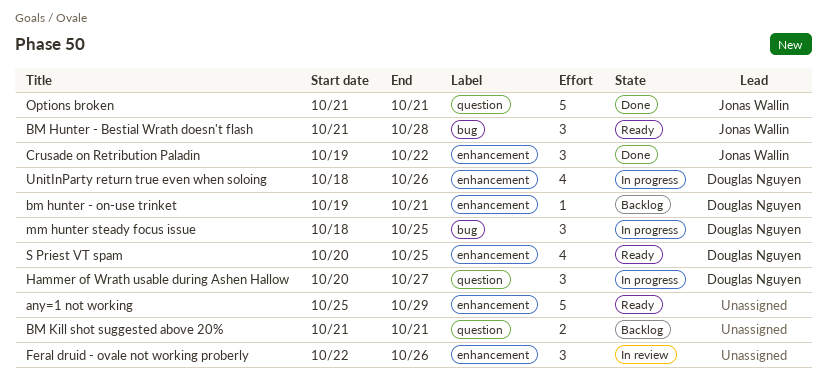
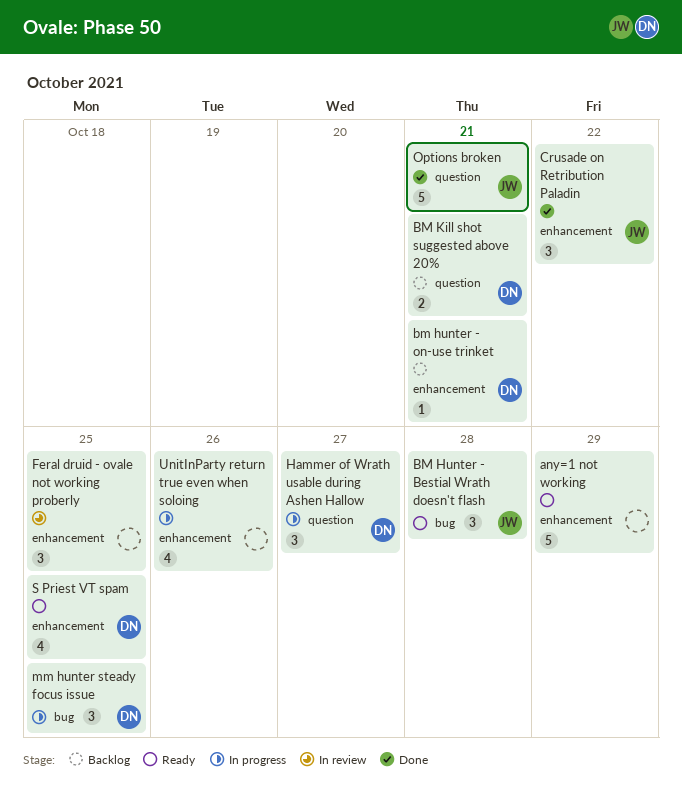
BM Kill shot suggested above 20%, owner: none -> Douglas Nguyen
Feral druid - ovale not working proberly, due: Oct 26 -> Oct 25
UnitInParty return true even when soloing, owner: Douglas Nguyen -> none

